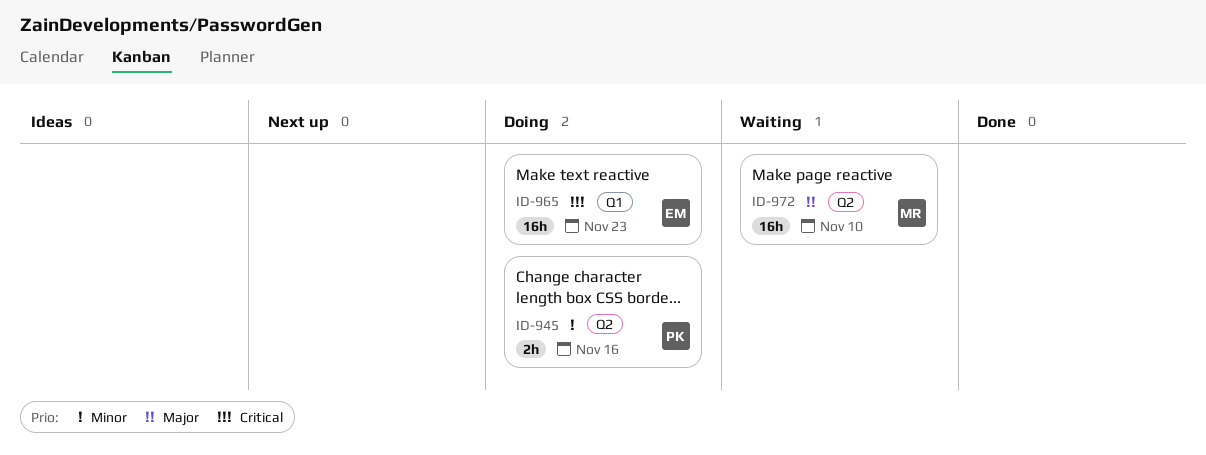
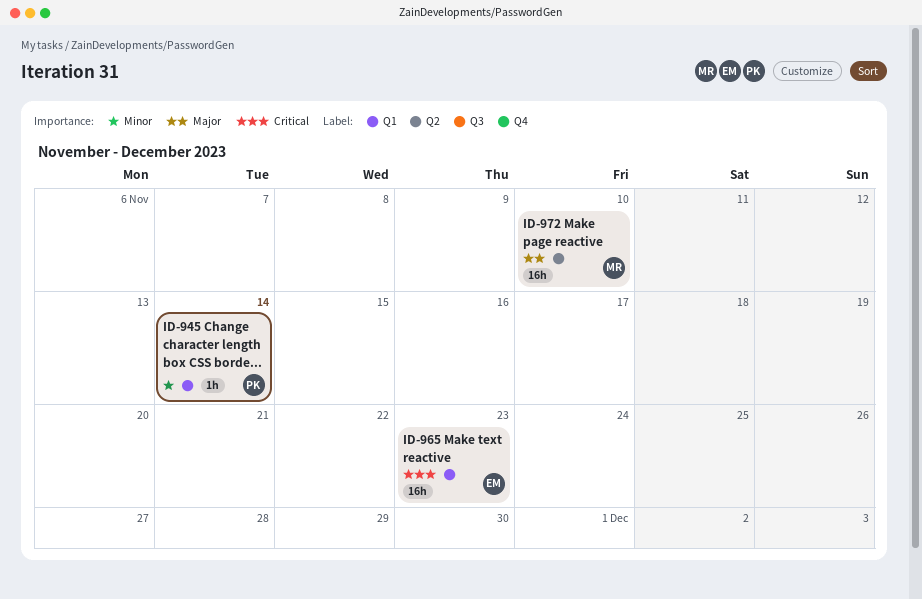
ID-945, label: Q2 -> Q1
ID-945, estimate: 2h -> 1h
ID-945, due: Nov 16 -> Nov 14

